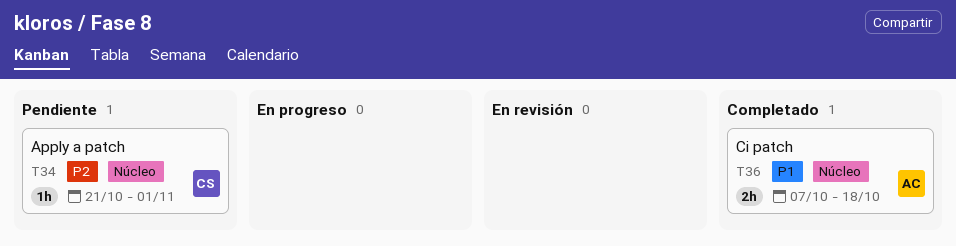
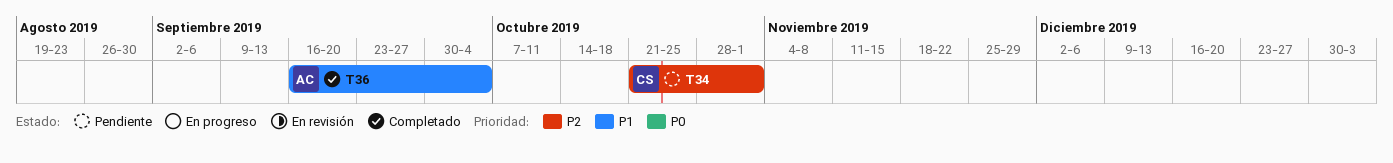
T36, start: Oct 7 -> Sep 16
T36, due: Oct 18 -> Oct 4

